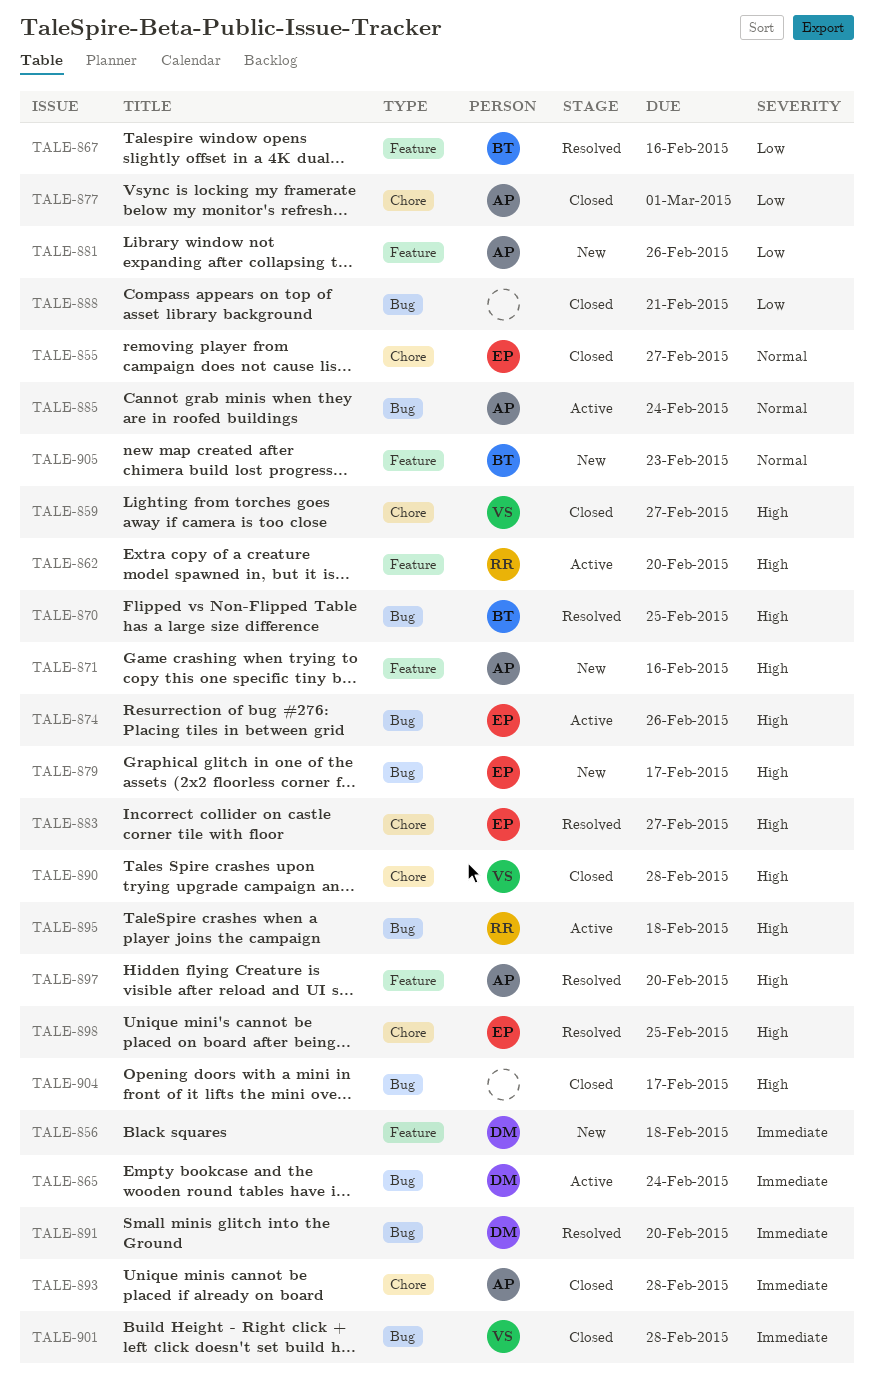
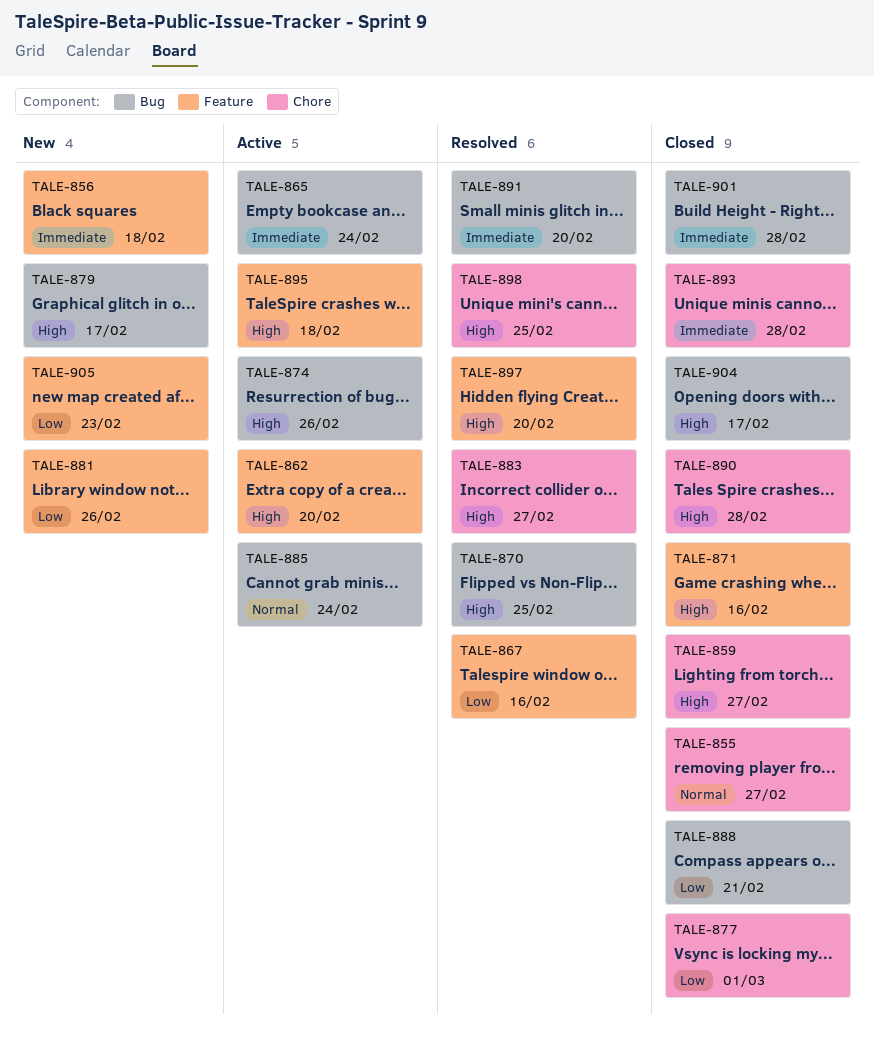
TALE-871, status: New -> Closed
TALE-895, label: Bug -> Feature
TALE-905, priority: Normal -> Low

